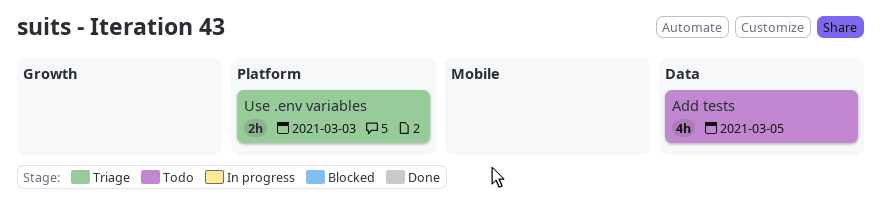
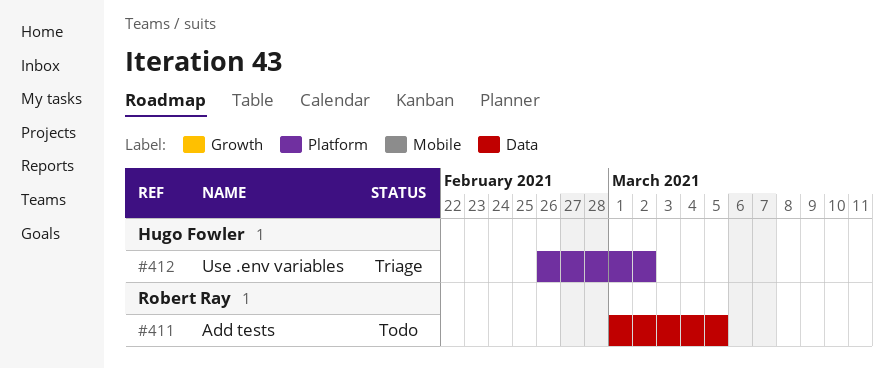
Use .env variables, due: Mar 3 -> Mar 2

